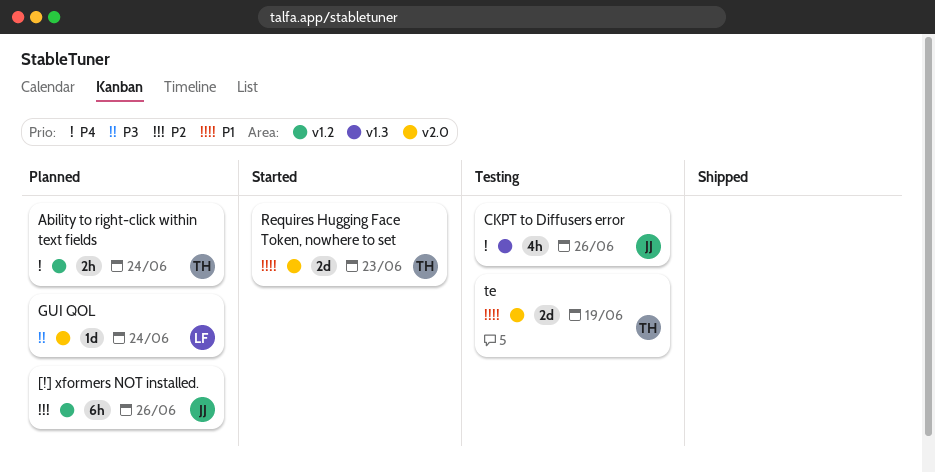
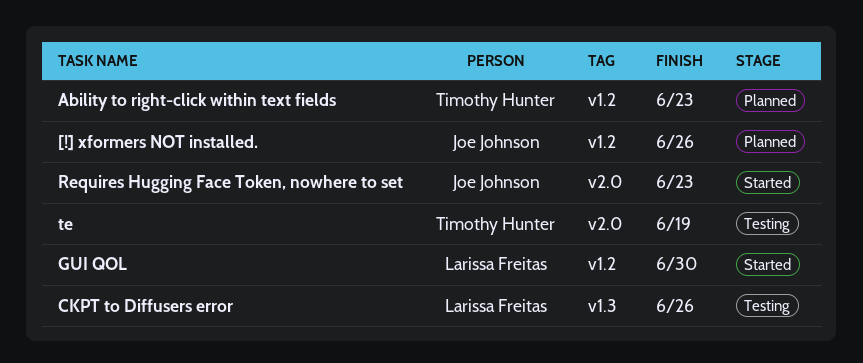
Ability to right-click within text fields, due: Jun 24 -> Jun 23
CKPT to Diffusers error, owner: Joe Johnson -> Larissa Freitas
GUI QOL, status: Planned -> Started
GUI QOL, label: v2.0 -> v1.2
GUI QOL, due: Jun 24 -> Jun 30
Requires Hugging Face Token, nowhere to set, owner: Timothy Hunter -> Joe Johnson

